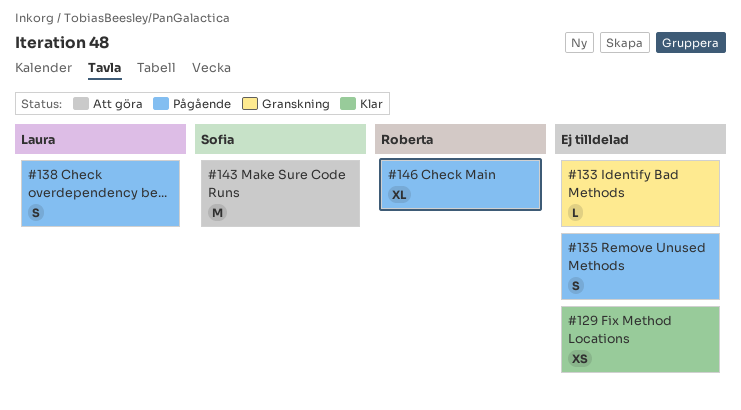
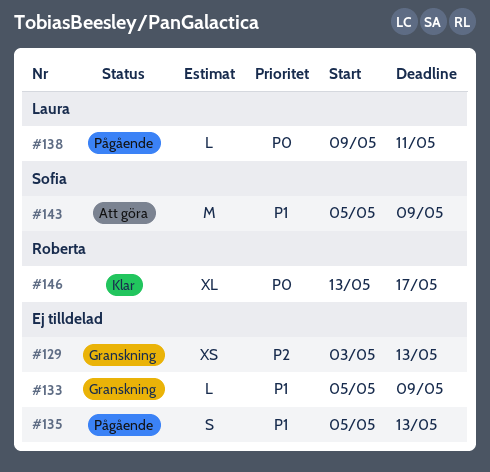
#129, status: Klar -> Granskning
#138, estimate: S -> L
#146, status: Pågående -> Klar

